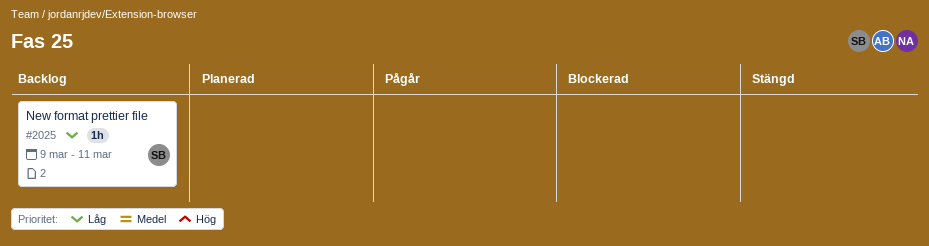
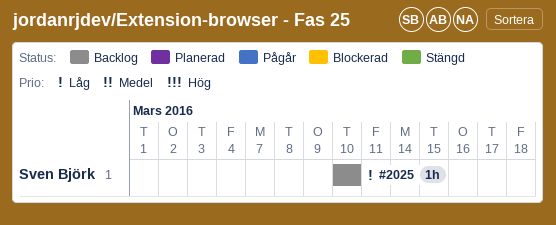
#2025, start: Mar 9 -> Mar 10
#2025, due: Mar 11 -> Mar 10

